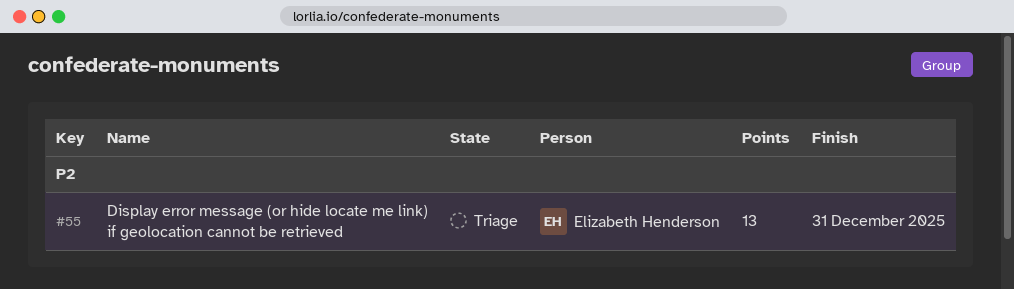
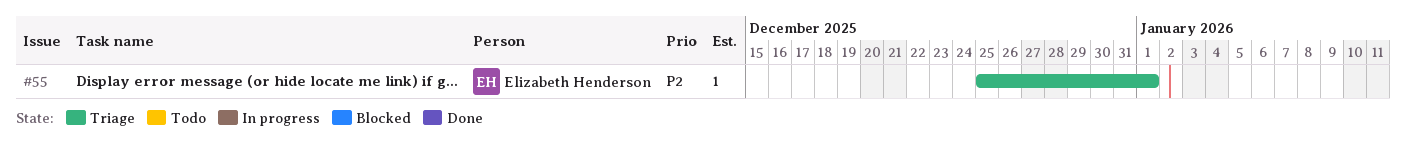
#55, estimate: 13 -> 1
#55, due: Dec 31 -> Jan 1

